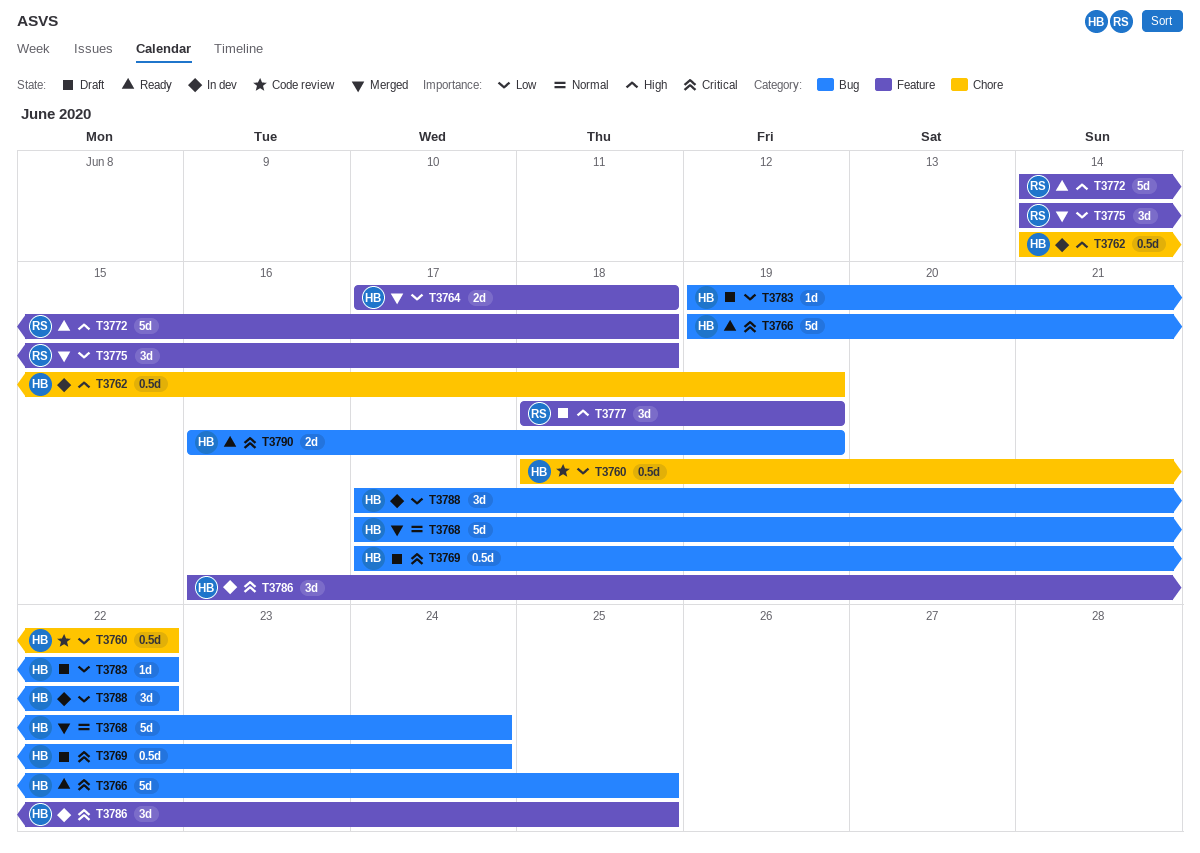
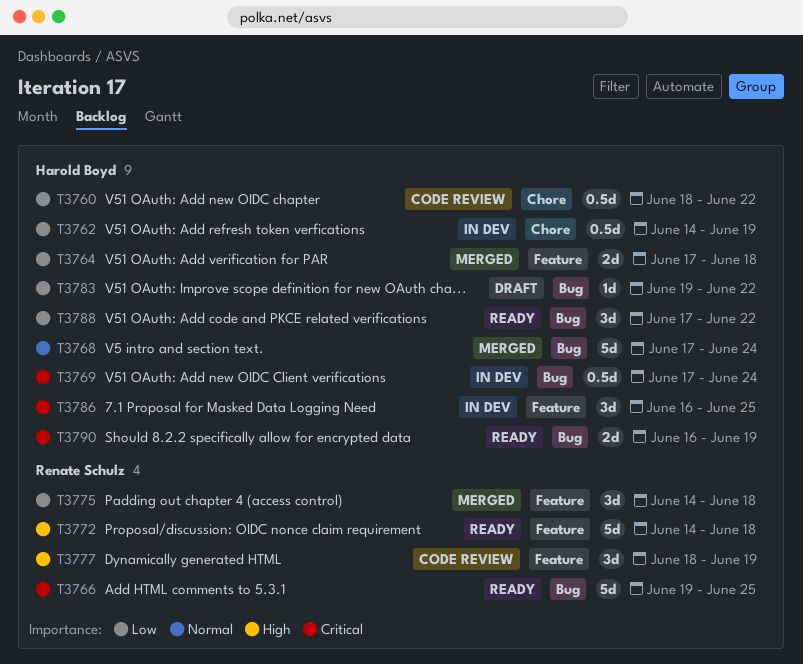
T3762, priority: High -> Low
T3766, owner: Harold Boyd -> Renate Schulz
T3769, status: Draft -> In dev
T3777, status: Draft -> Code review
T3788, status: In dev -> Ready

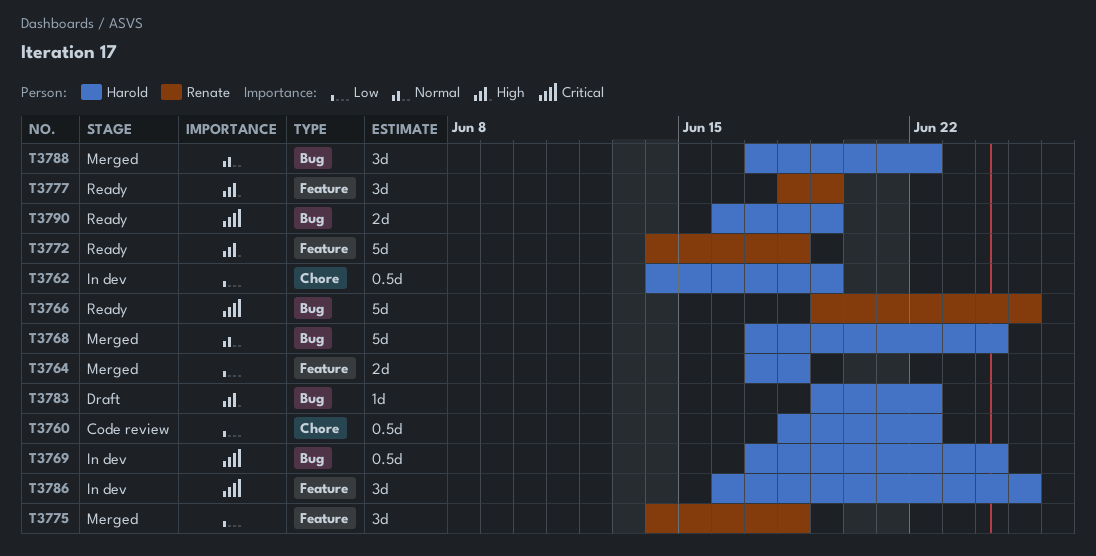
T3777, status: Code review -> Ready
T3783, priority: Low -> High
T3788, status: Ready -> Merged
T3788, priority: Low -> Normal

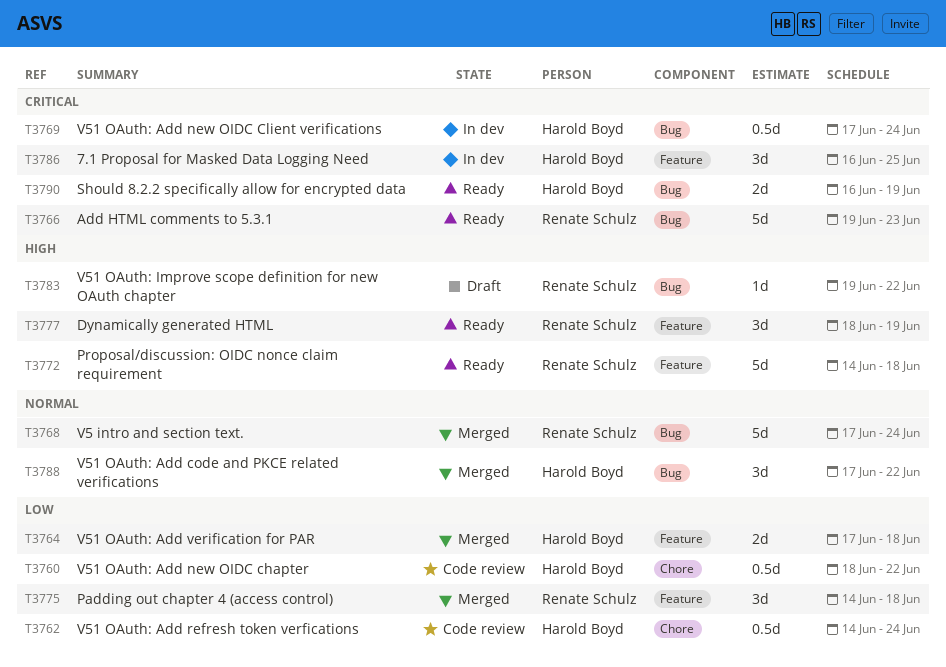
T3762, status: In dev -> Code review
T3762, due: Jun 19 -> Jun 24
T3766, due: Jun 25 -> Jun 23
T3768, owner: Harold Boyd -> Renate Schulz
T3783, owner: Harold Boyd -> Renate Schulz

